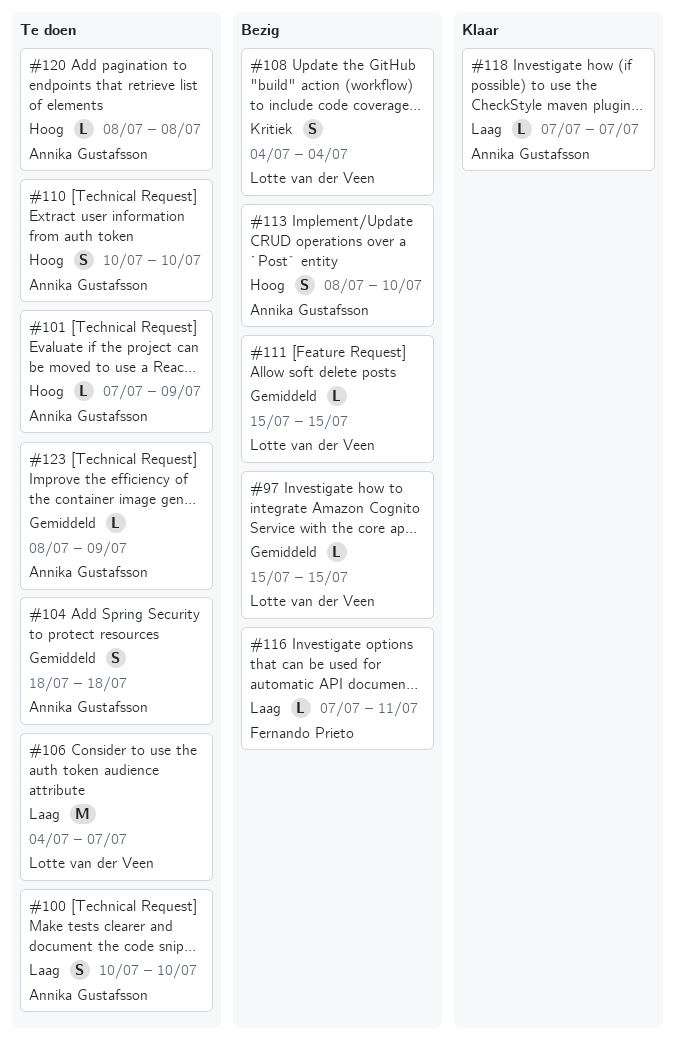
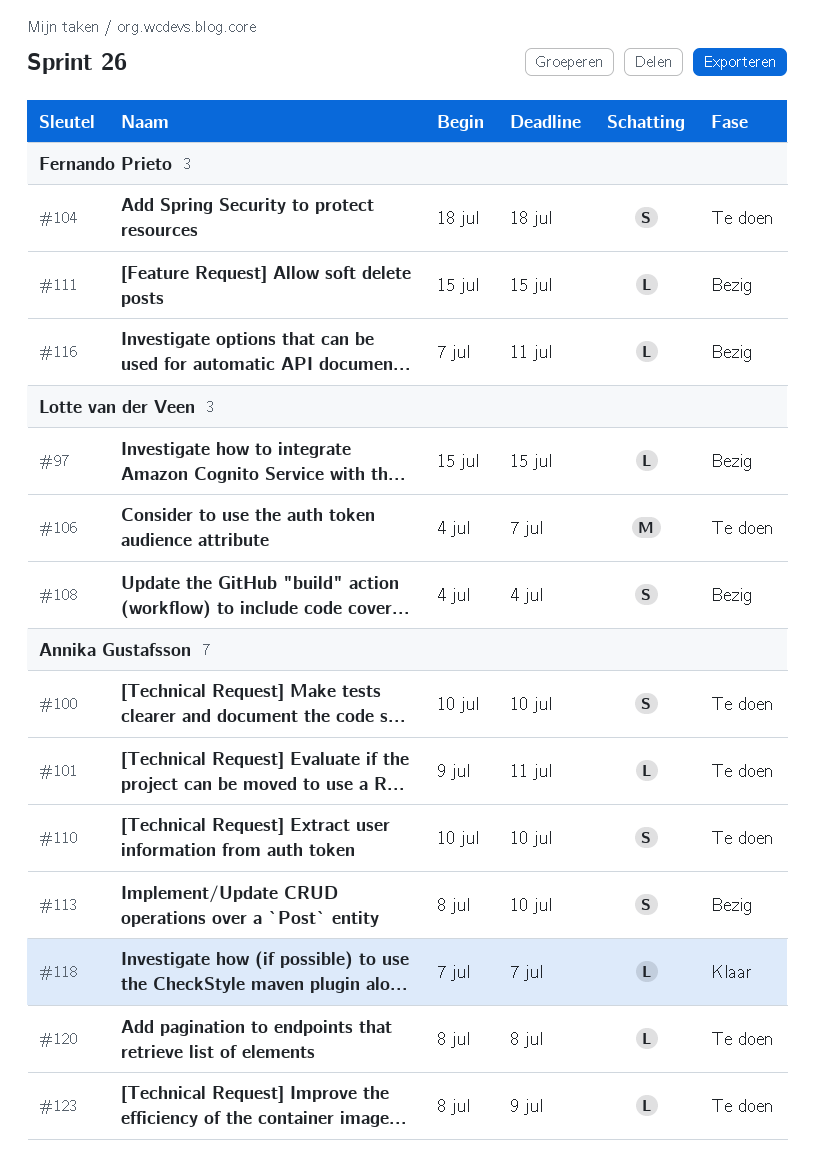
#101, start: Jul 7 -> Jul 9
#101, due: Jul 9 -> Jul 11
#104, owner: Annika Gustafsson -> Fernando Prieto
#111, owner: Lotte van der Veen -> Fernando Prieto

